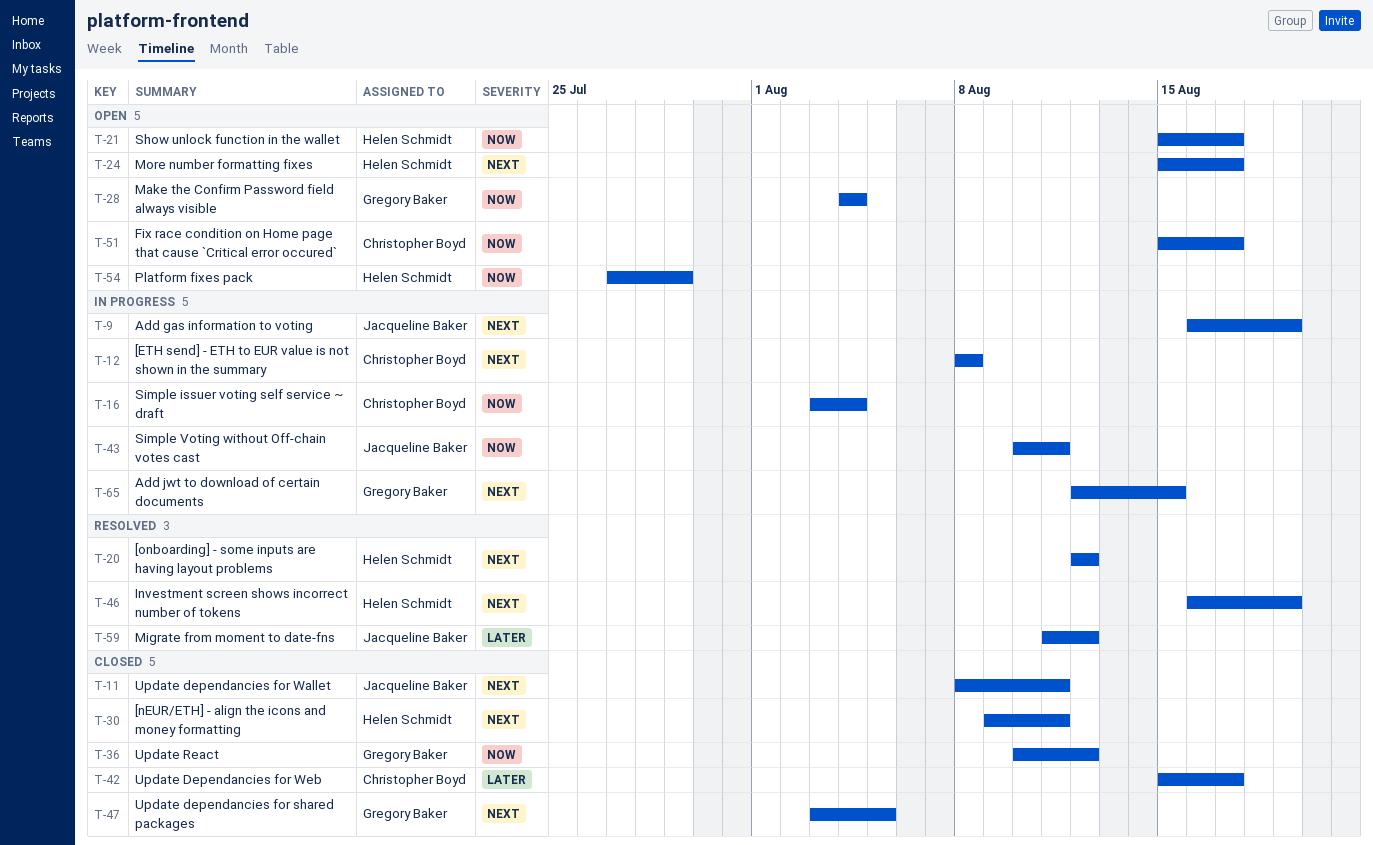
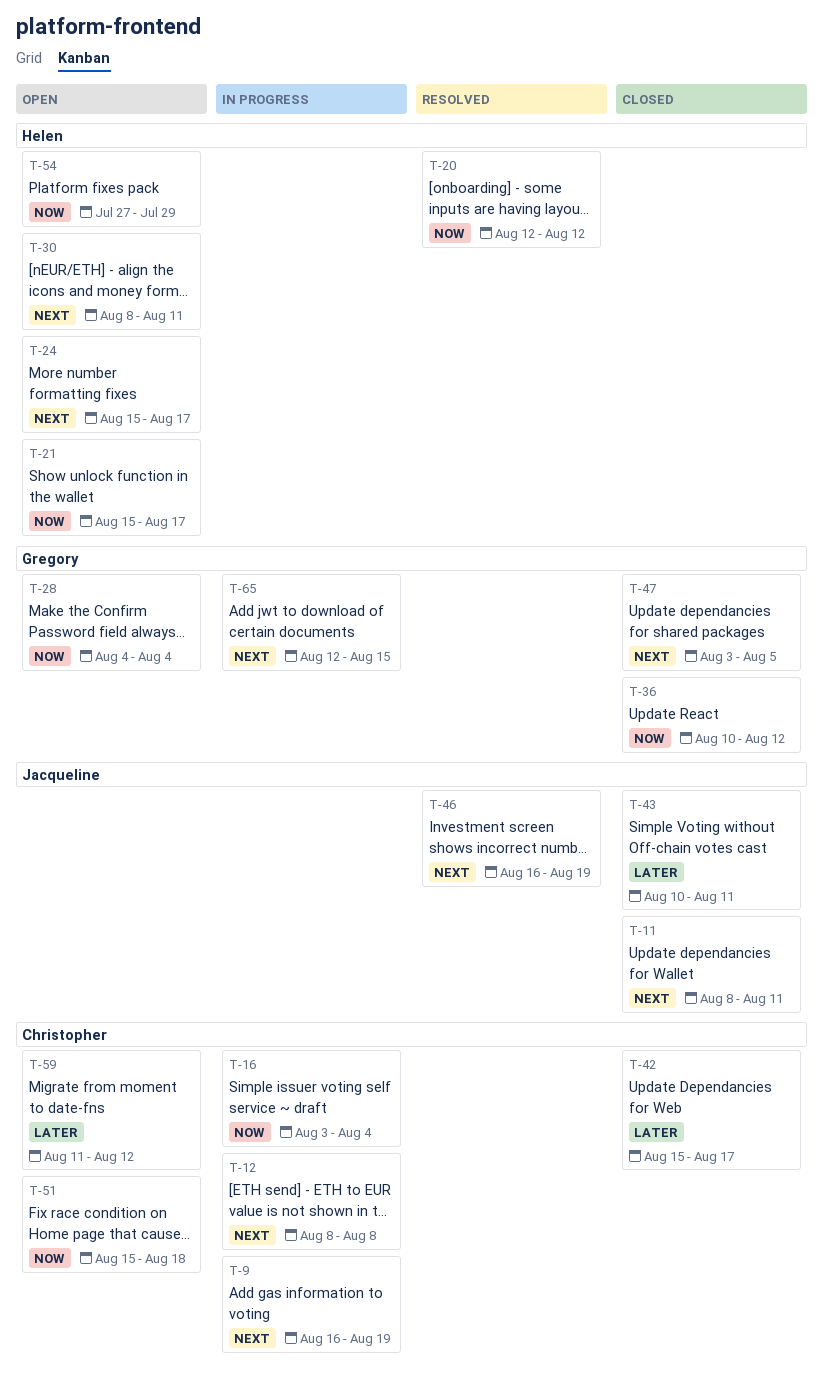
T-9, owner: Jacqueline Baker -> Christopher Boyd
T-20, priority: Next -> Now
T-30, status: Closed -> Open
T-30, start: Aug 9 -> Aug 8
T-43, status: In progress -> Closed
T-43, priority: Now -> Later
T-46, owner: Helen Schmidt -> Jacqueline Baker
T-51, due: Aug 17 -> Aug 18
T-59, status: Resolved -> Open
T-59, owner: Jacqueline Baker -> Christopher Boyd

